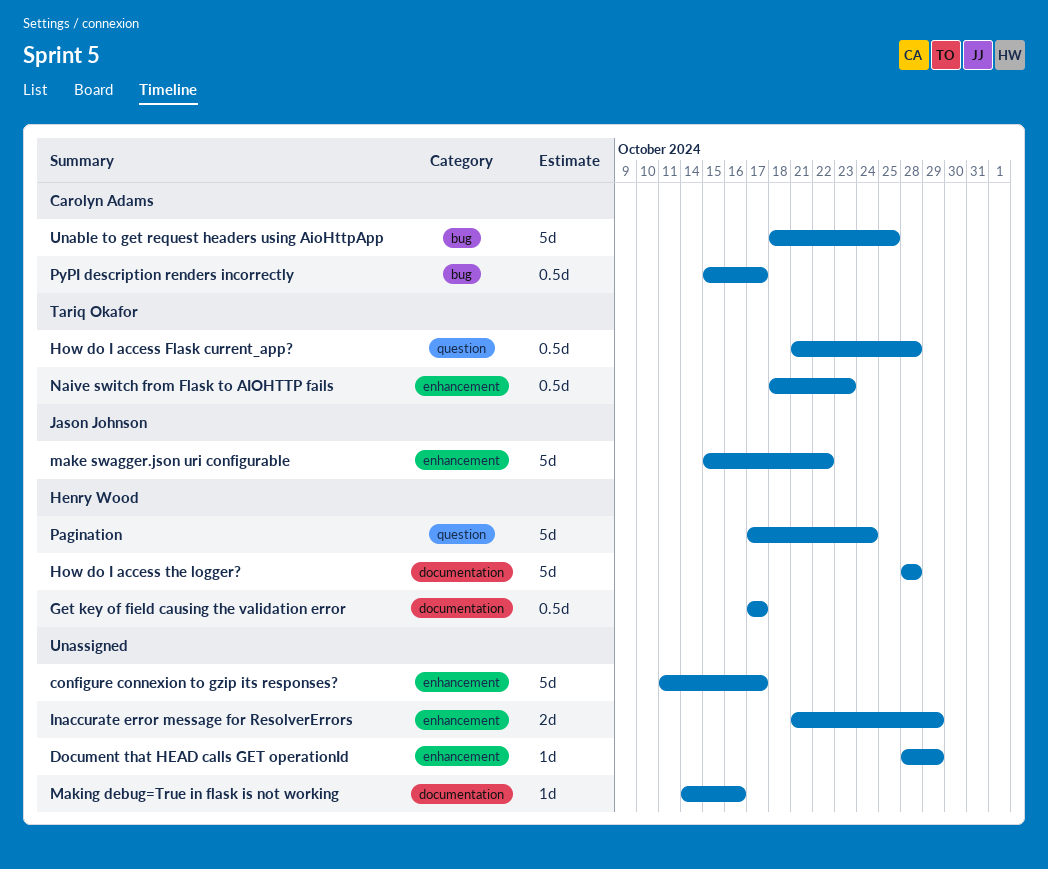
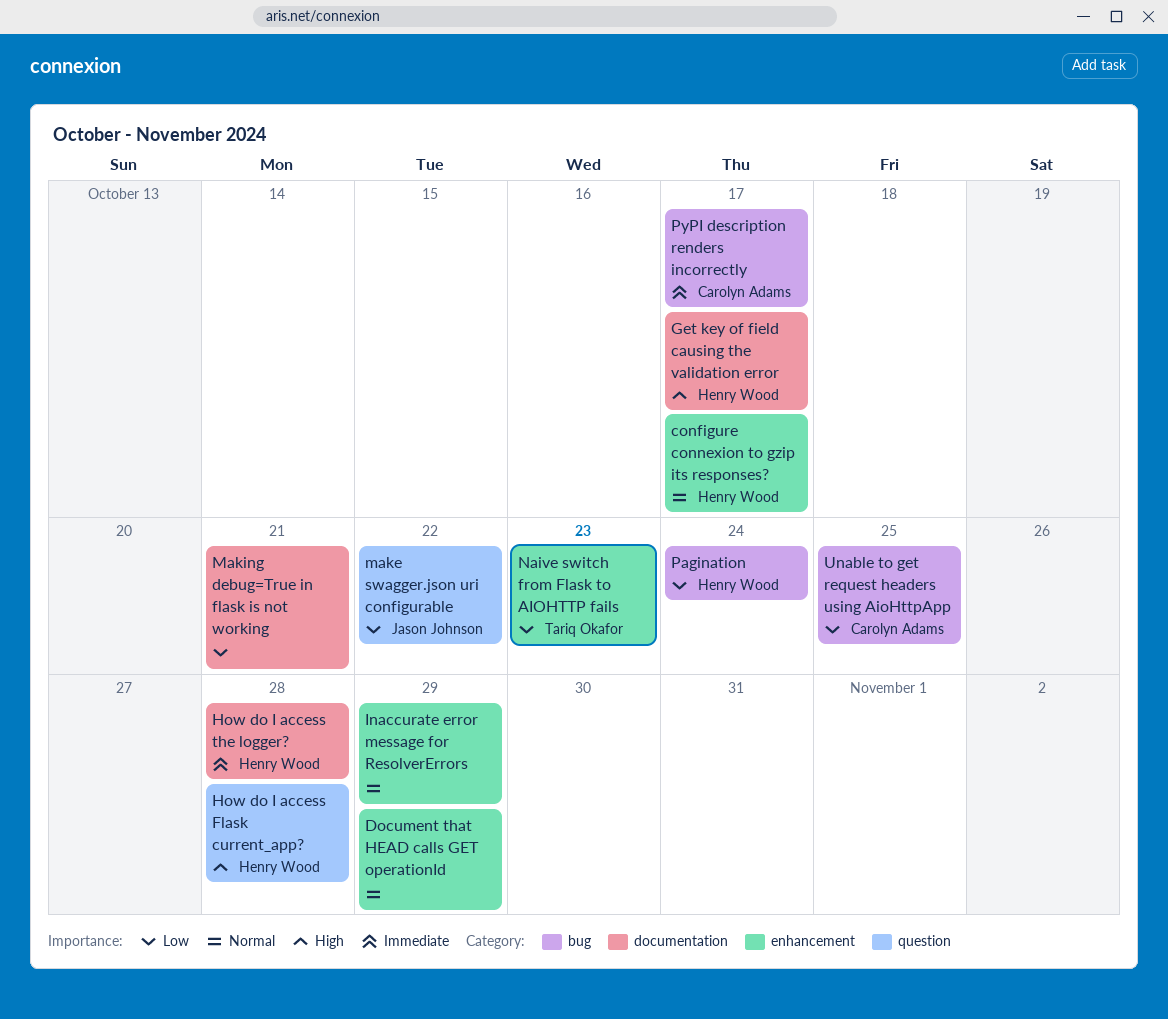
configure connexion to gzip its responses?, owner: none -> Henry Wood
How do I access Flask current_app?, owner: Tariq Okafor -> Henry Wood
make swagger.json uri configurable, label: enhancement -> question
Making debug=True in flask is not working, due: Oct 16 -> Oct 21
Pagination, label: question -> bug

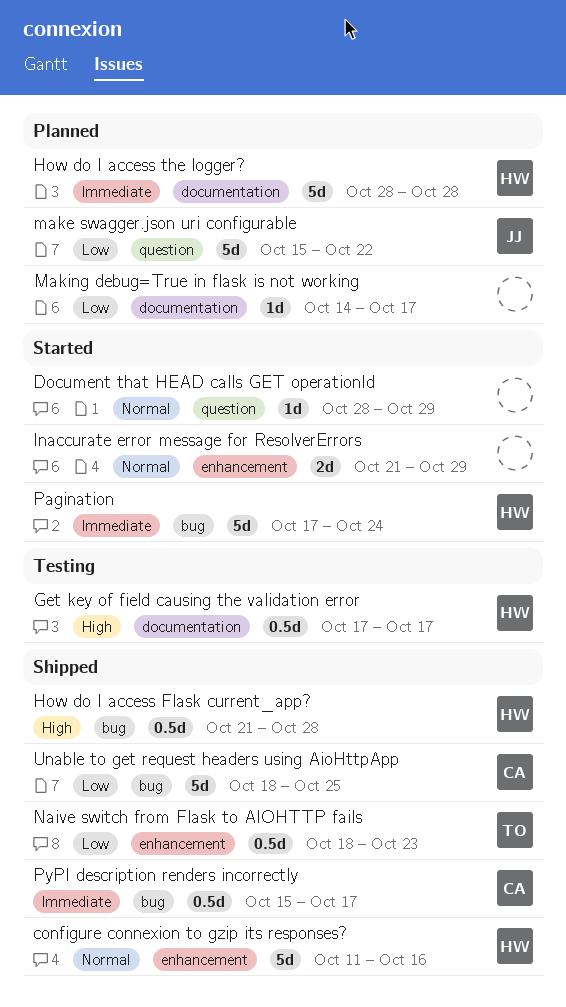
configure connexion to gzip its responses?, due: Oct 17 -> Oct 16
Document that HEAD calls GET operationId, label: enhancement -> question
How do I access Flask current_app?, label: question -> bug
Making debug=True in flask is not working, due: Oct 21 -> Oct 17
Pagination, priority: Low -> Immediate

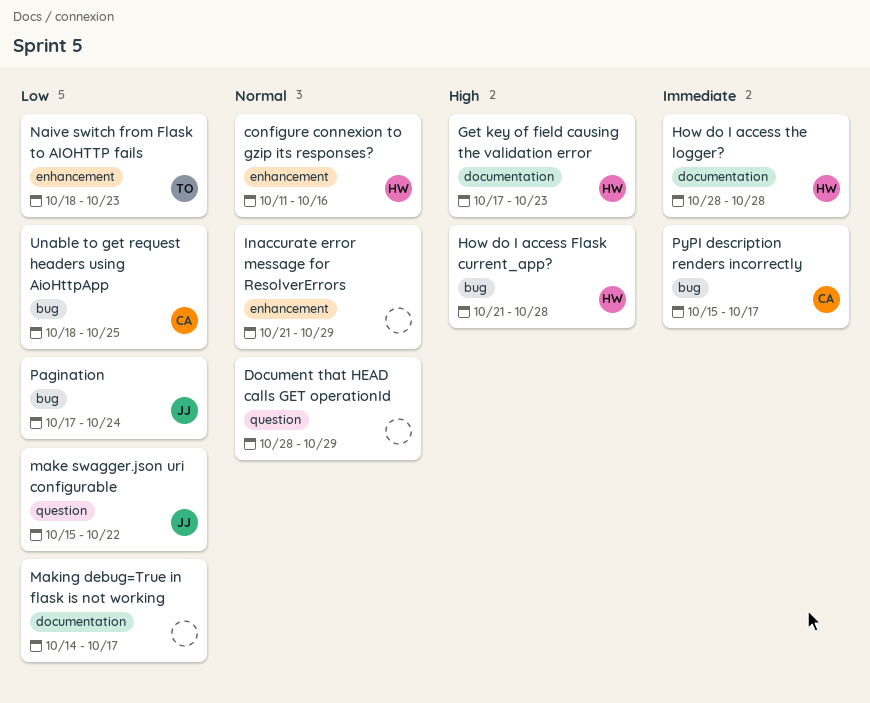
Get key of field causing the validation error, due: Oct 17 -> Oct 23
Pagination, owner: HW -> JJ
Pagination, priority: Immediate -> Low

